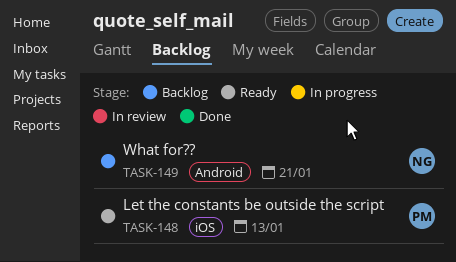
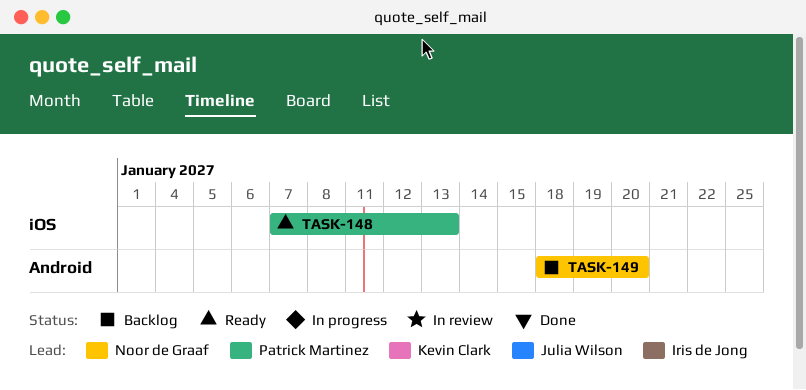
TASK-149, due: Jan 21 -> Jan 20

